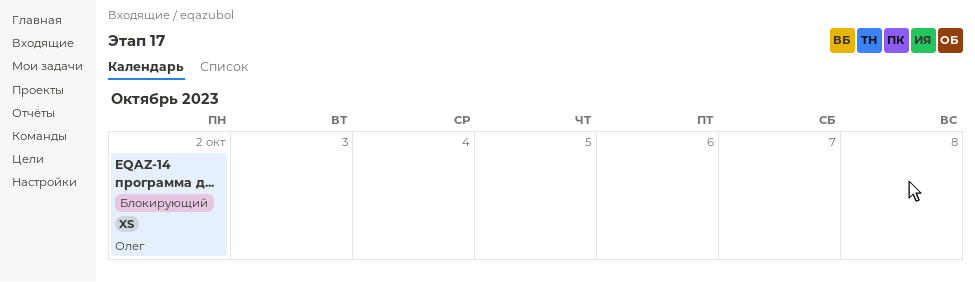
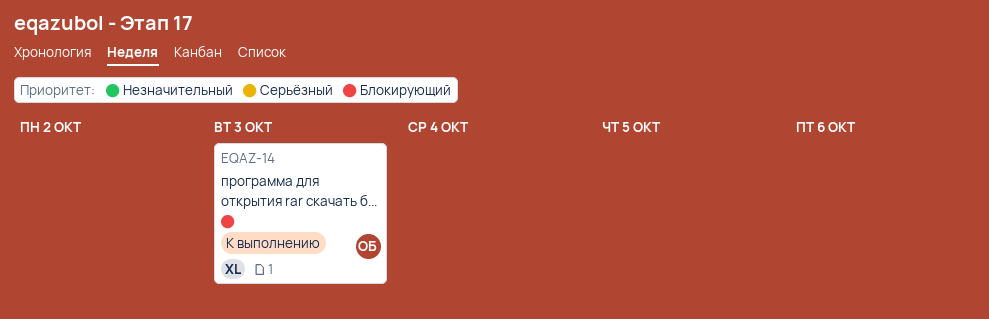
EQAZ-14, estimate: XS -> XL
EQAZ-14, due: Oct 2 -> Oct 3

